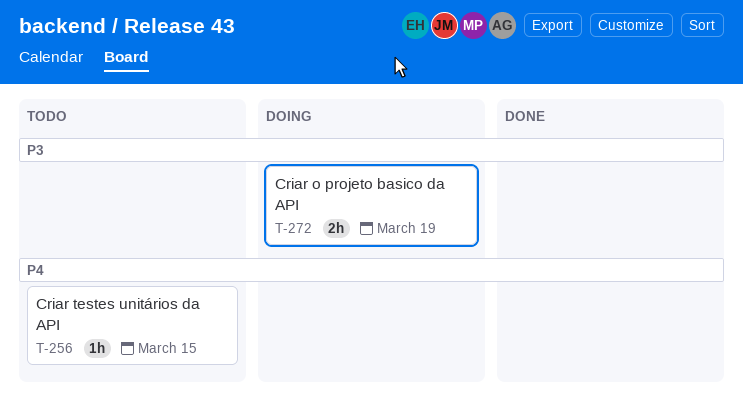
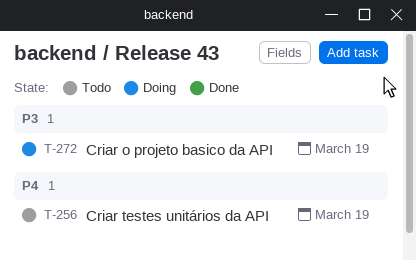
T-256, due: Mar 15 -> Mar 19

